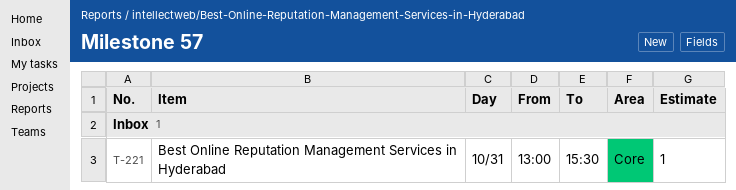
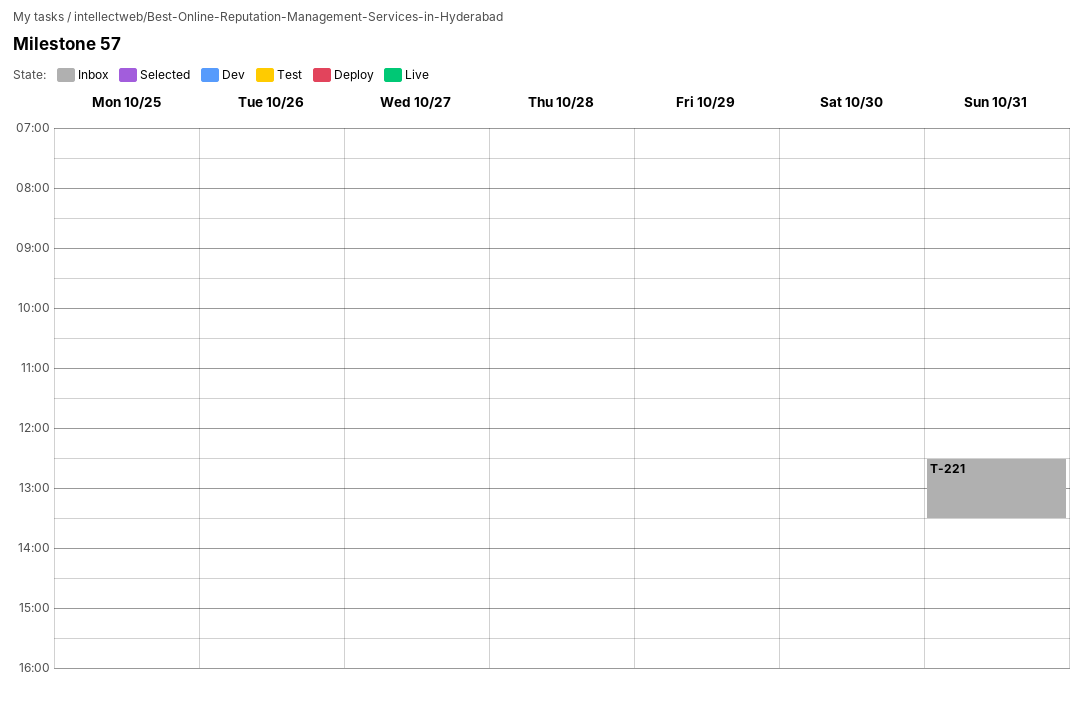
T-221, begins: 13:00 -> 12:30
T-221, ends: 15:30 -> 13:30

